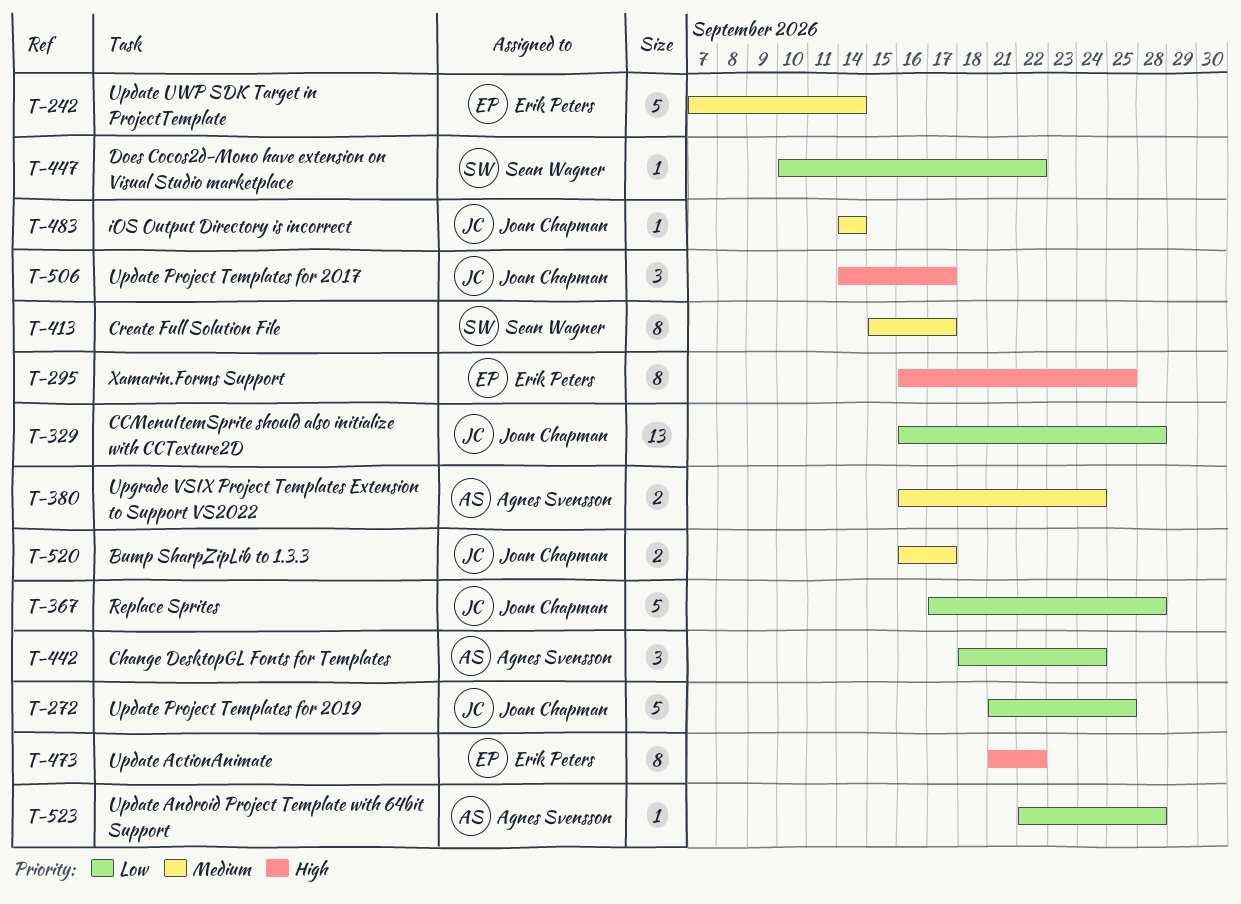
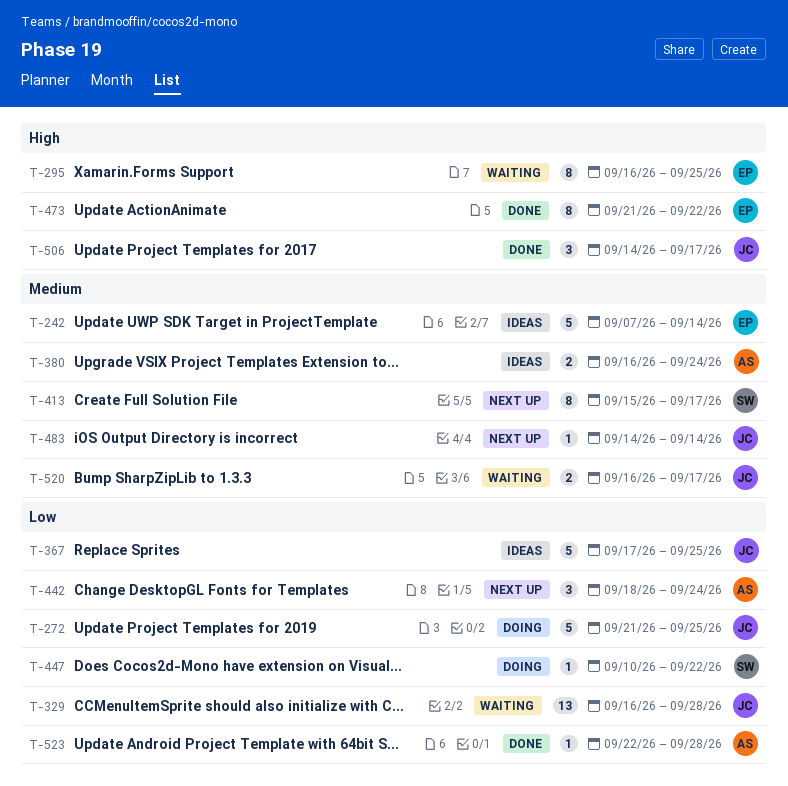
T-367, due: Sep 28 -> Sep 25

